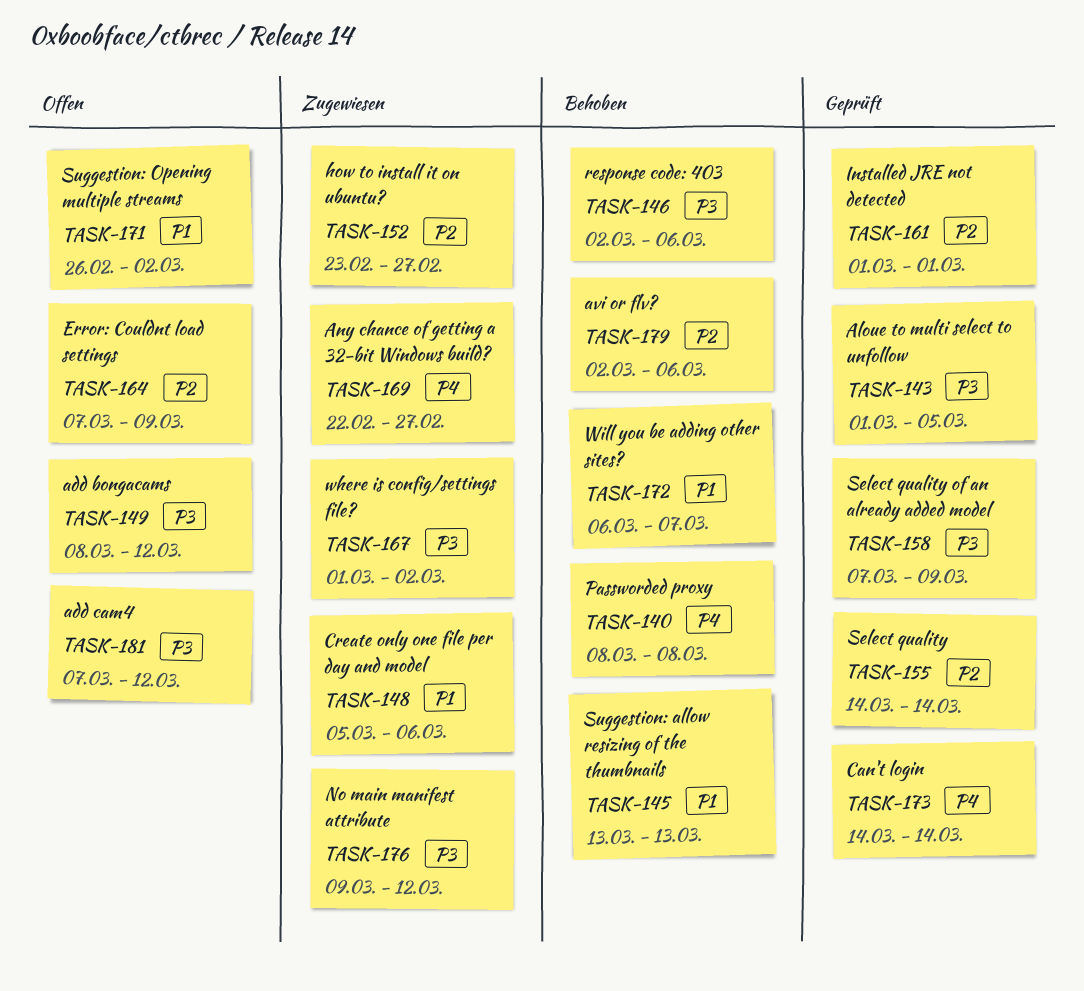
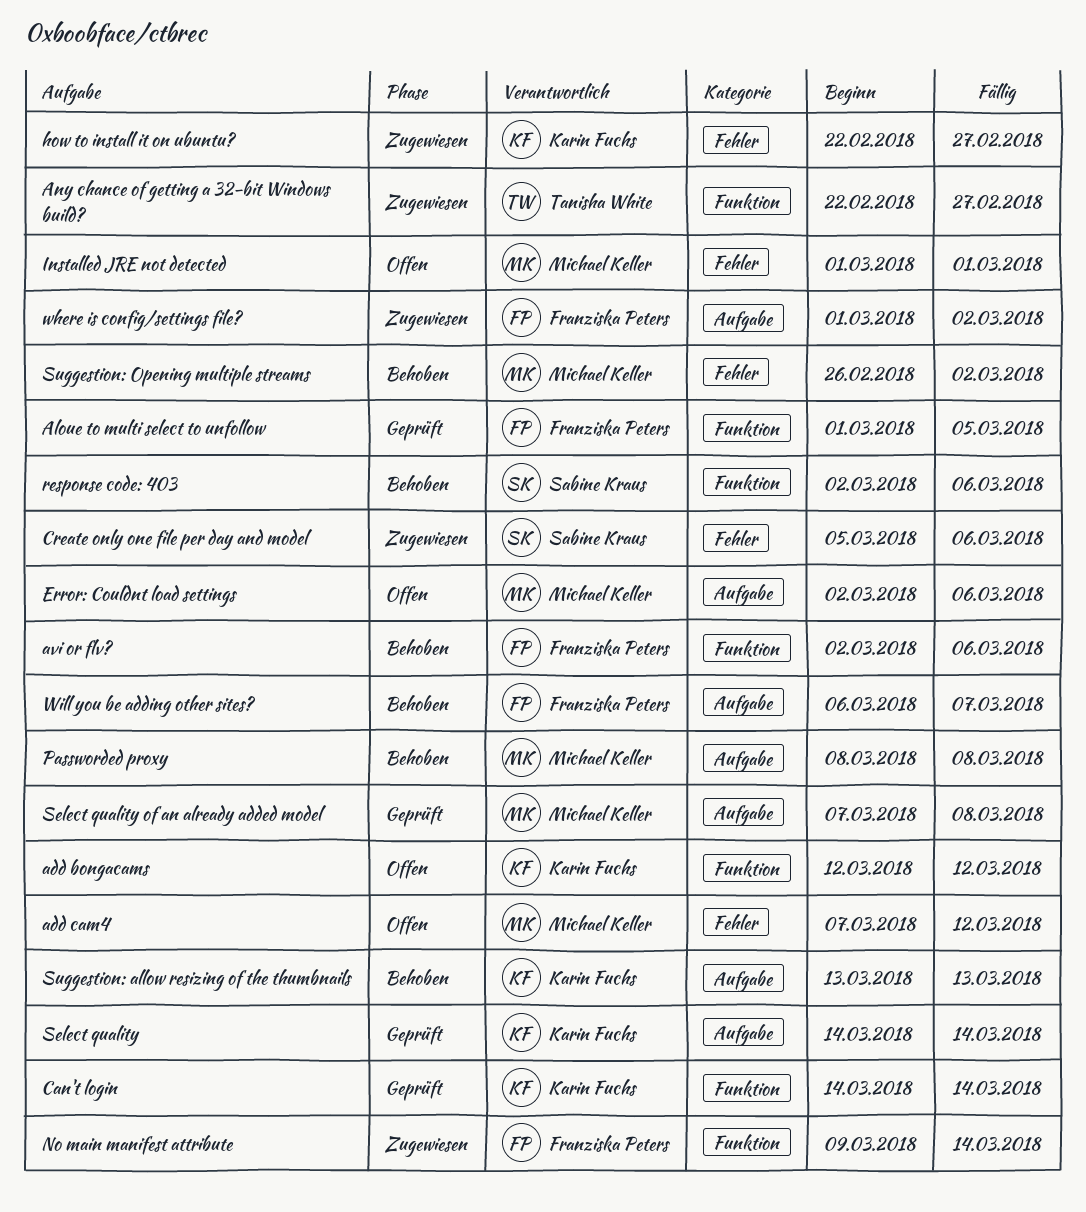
add bongacams, start: Mar 8 -> Mar 12
Error: Couldnt load settings, start: Mar 7 -> Mar 2
Error: Couldnt load settings, due: Mar 9 -> Mar 6
how to install it on ubuntu?, start: Feb 23 -> Feb 22
Installed JRE not detected, status: Geprüft -> Offen
No main manifest attribute, due: Mar 12 -> Mar 14
Select quality of an already added model, due: Mar 9 -> Mar 8
Suggestion: Opening multiple streams, status: Offen -> Behoben

